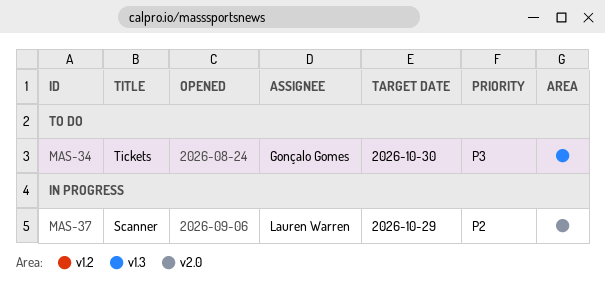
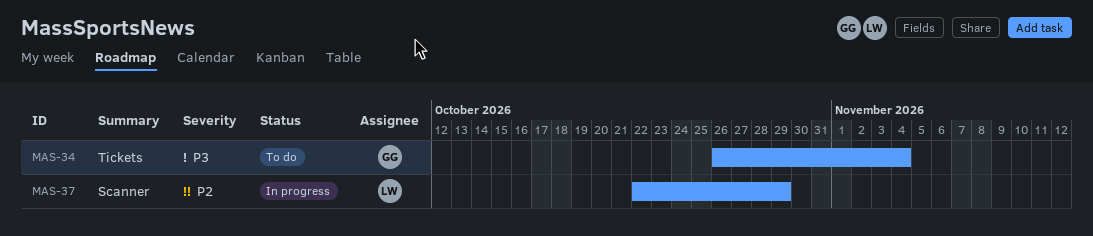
MAS-34, due: Oct 30 -> Nov 4

